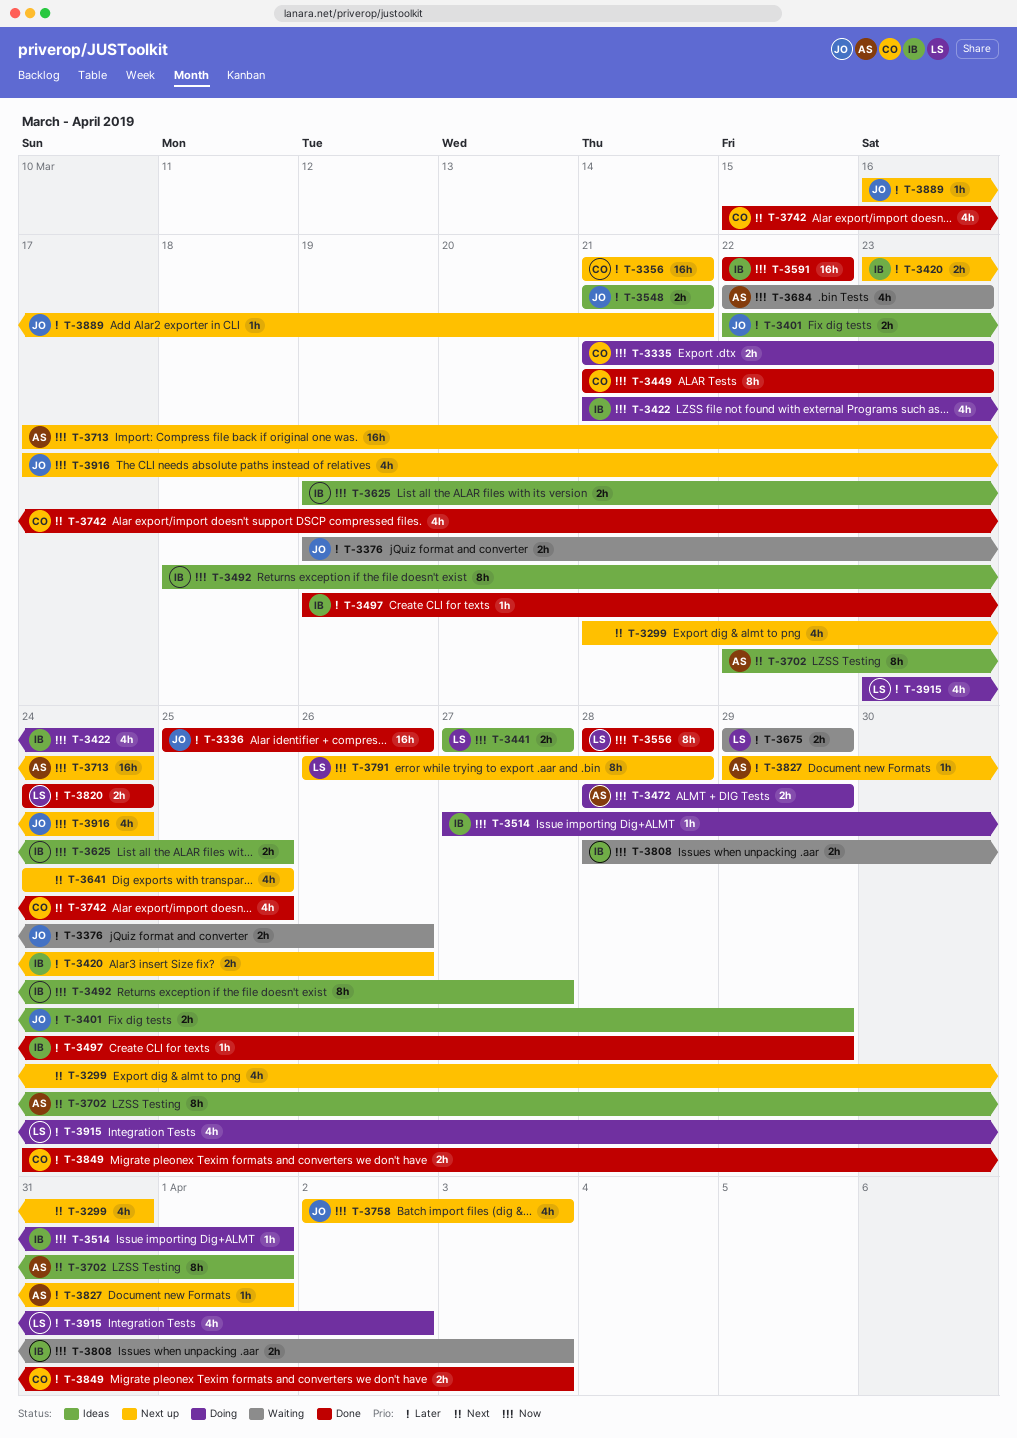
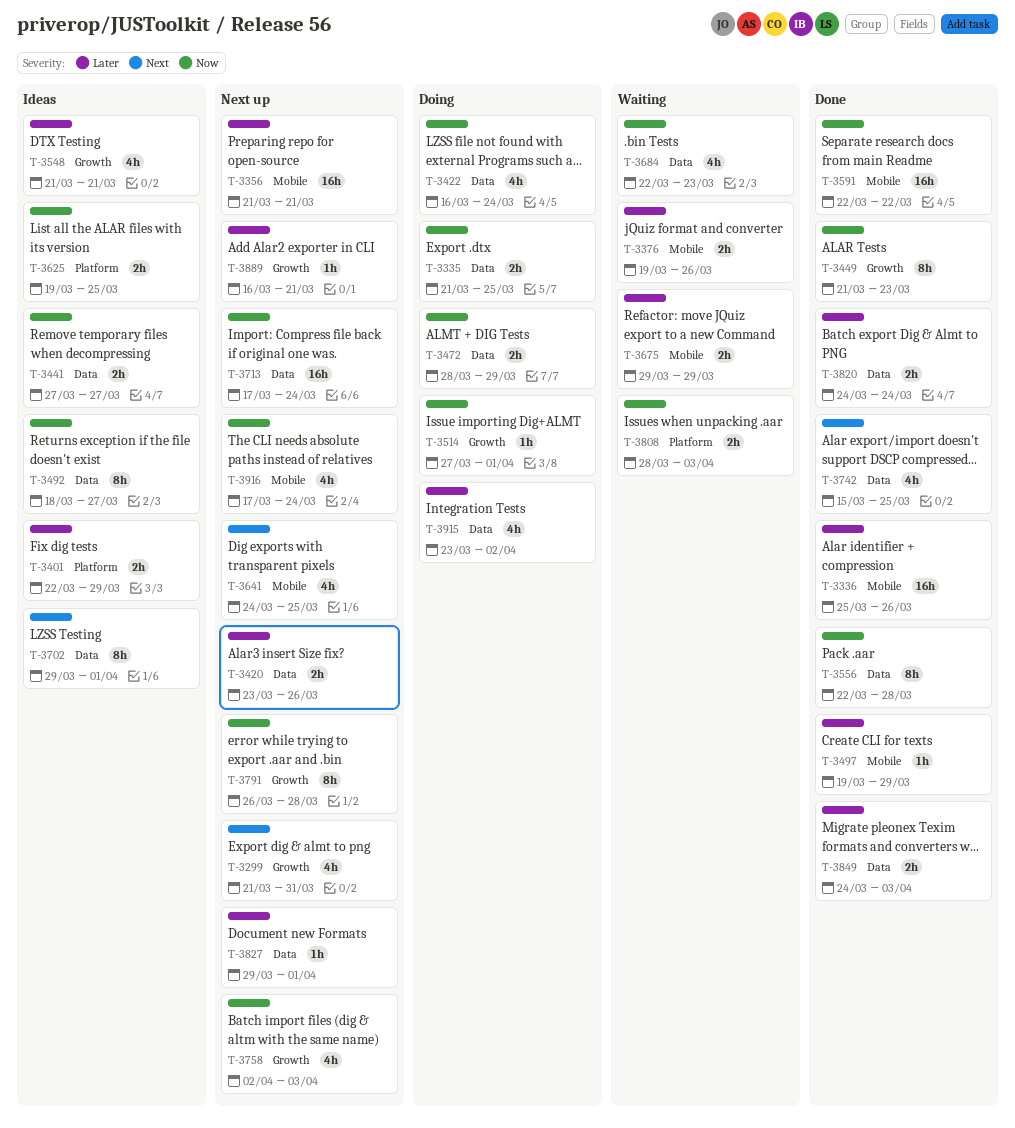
T-3335, due: Mar 23 -> Mar 25
T-3422, start: Mar 21 -> Mar 16
T-3548, estimate: 2h -> 4h
T-3556, start: Mar 28 -> Mar 22
T-3702, start: Mar 22 -> Mar 29

